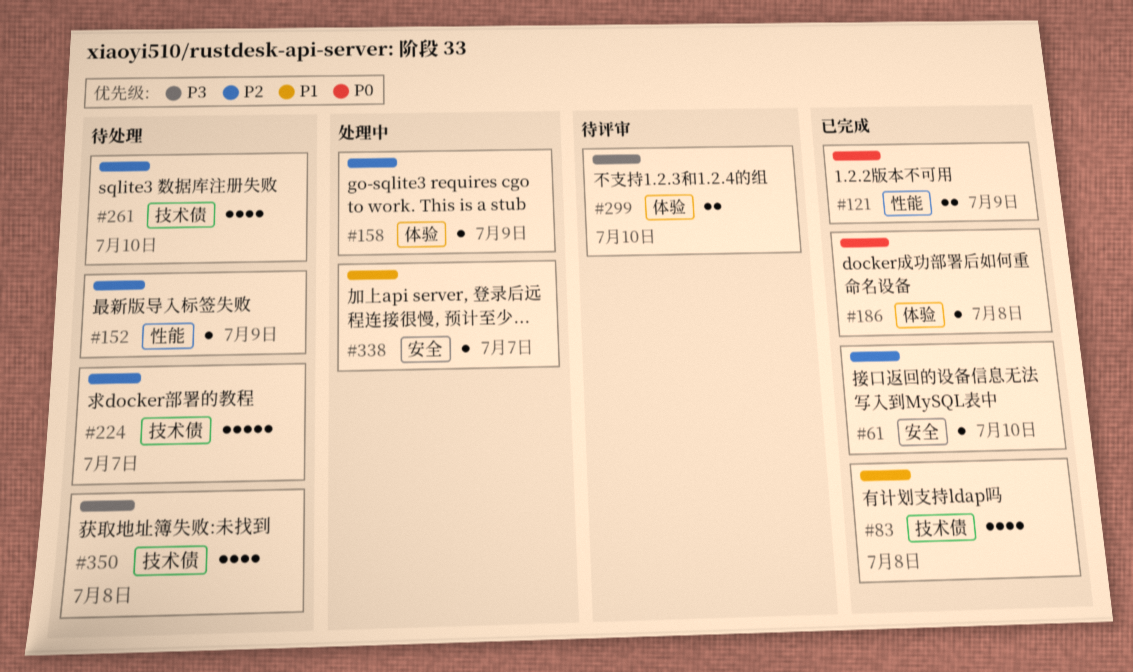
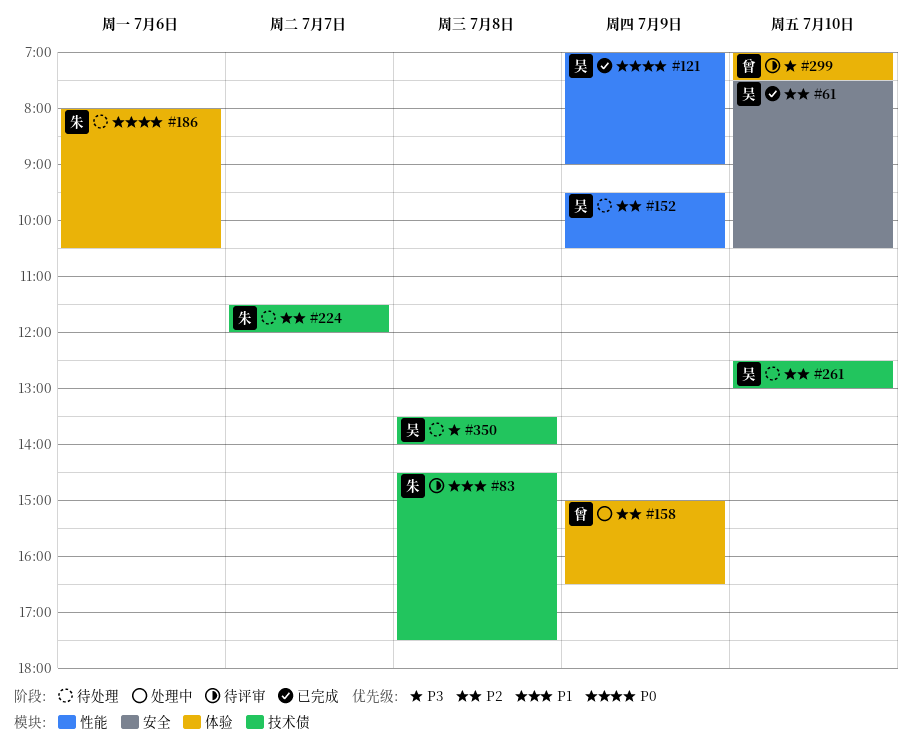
#83, status: 已完成 -> 待评审
#186, status: 已完成 -> 待处理
#186, day: Jul 8 -> Jul 6
#338: present -> none

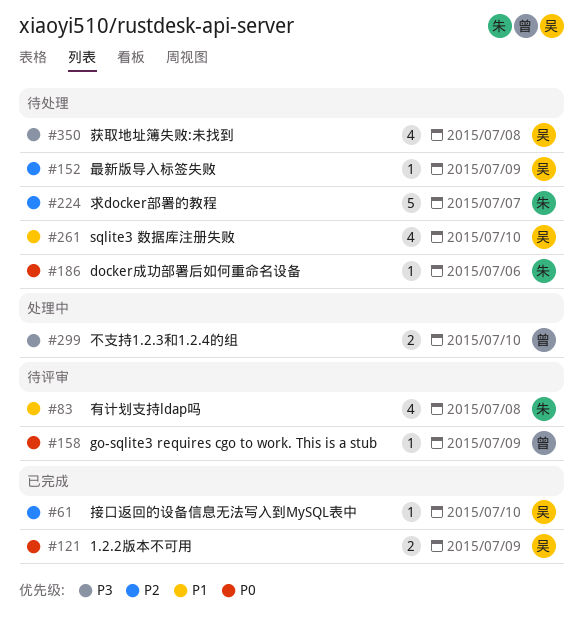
#158, status: 处理中 -> 待评审
#158, priority: P2 -> P0
#261, priority: P2 -> P1
#299, status: 待评审 -> 处理中

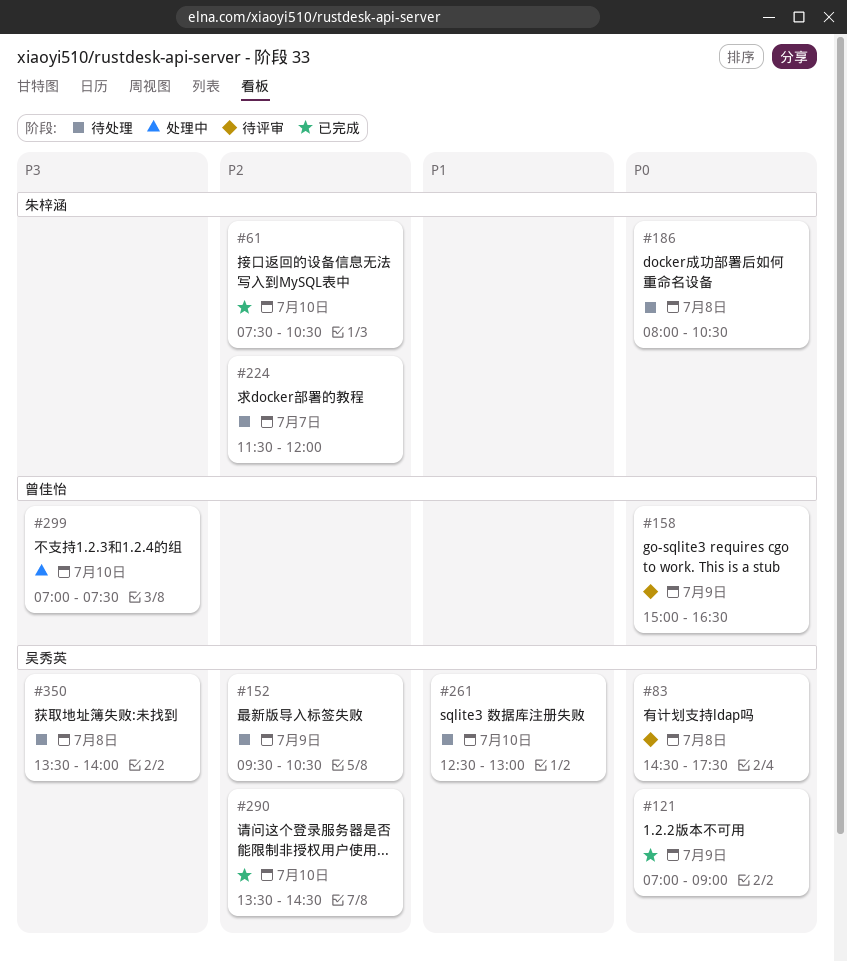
#61, owner: 吴秀英 -> 朱梓涵
#83, owner: 朱梓涵 -> 吴秀英
#83, priority: P1 -> P0
#186, day: Jul 6 -> Jul 8
#290: none -> present

